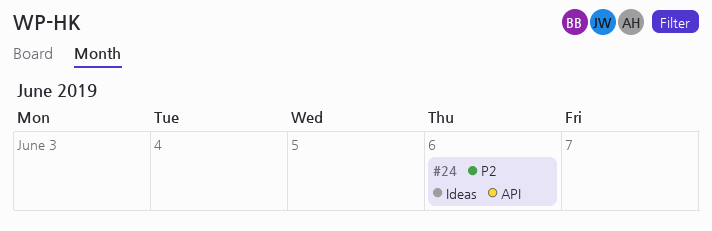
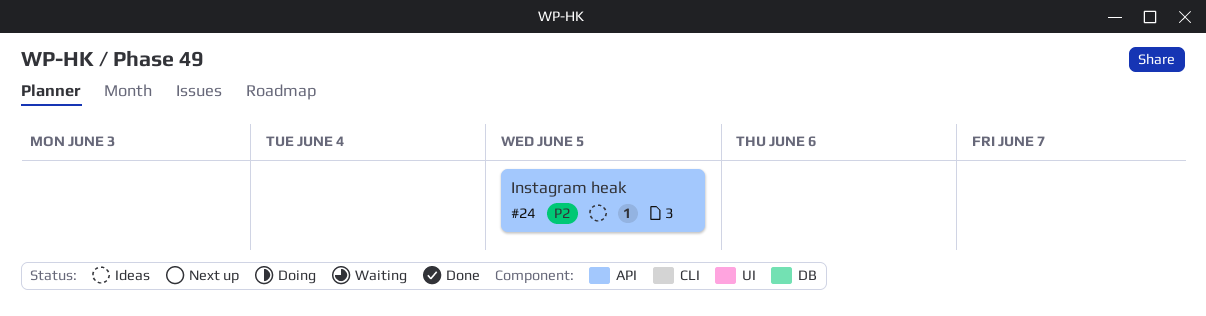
#24, due: Jun 6 -> Jun 5

